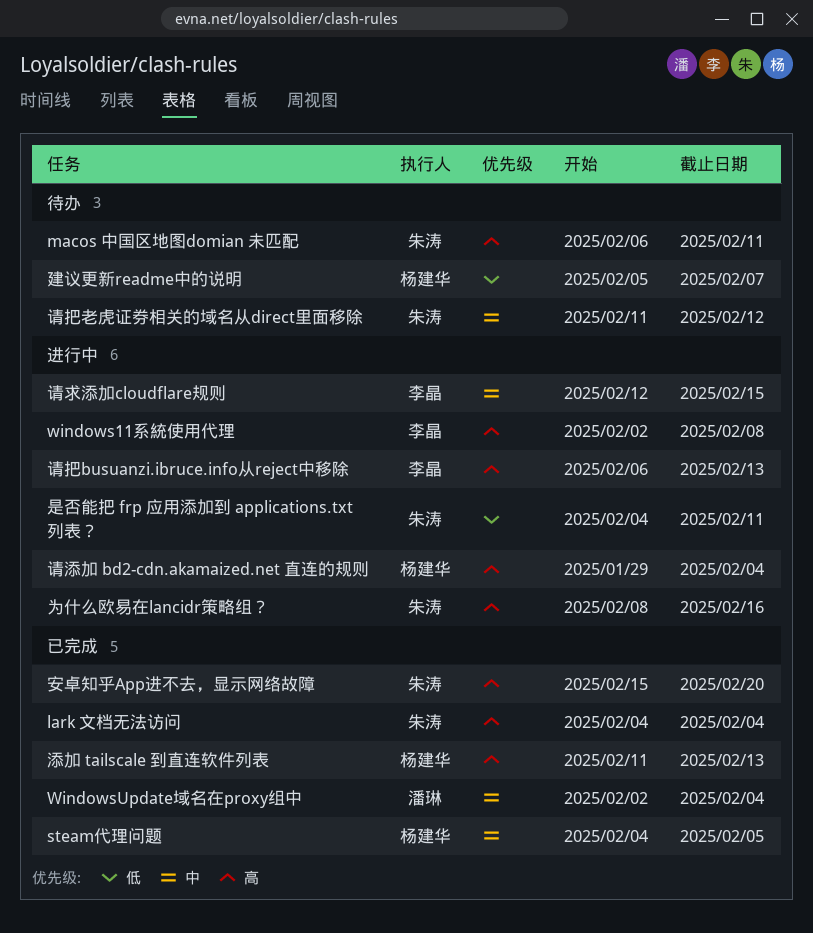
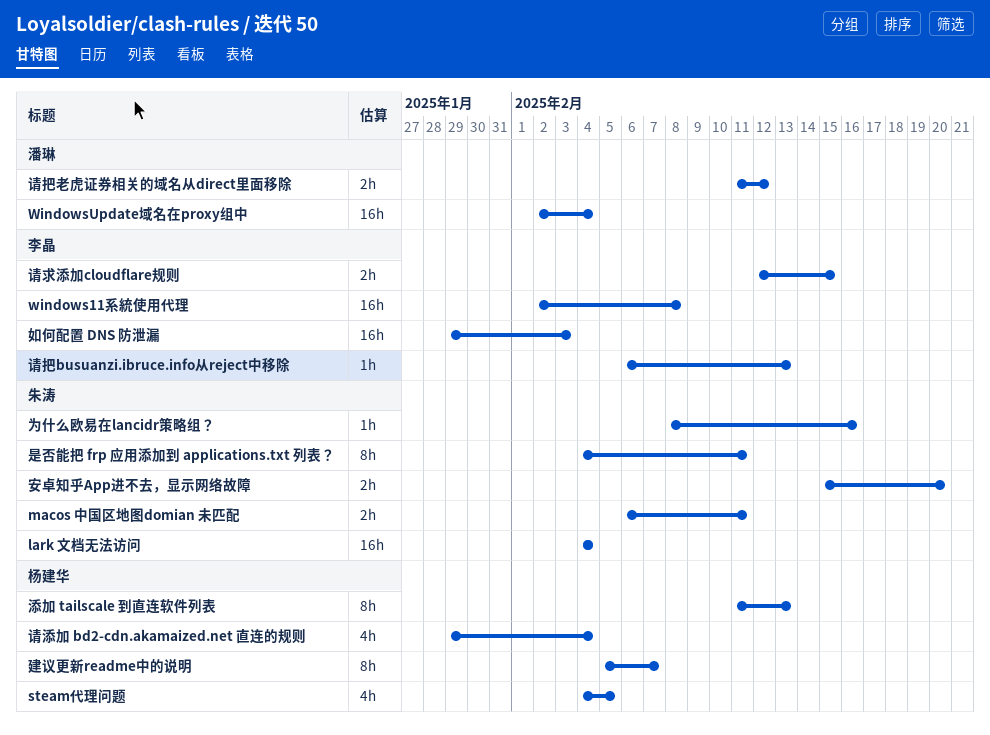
如何配置 DNS 防泄漏: none -> present
请把老虎证券相关的域名从direct里面移除, owner: 朱涛 -> 潘琳

